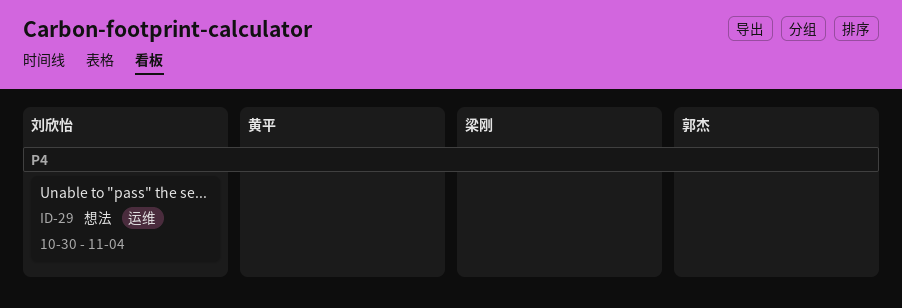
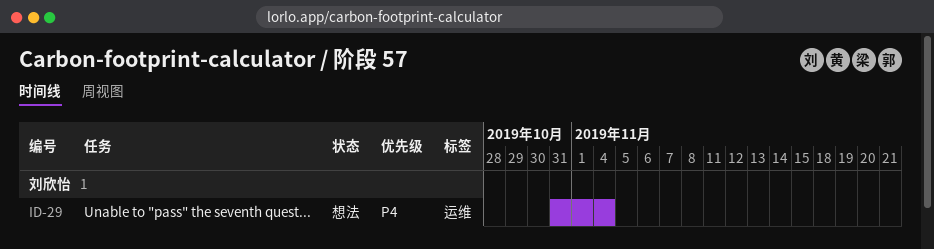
ID-29, start: Oct 30 -> Oct 31

